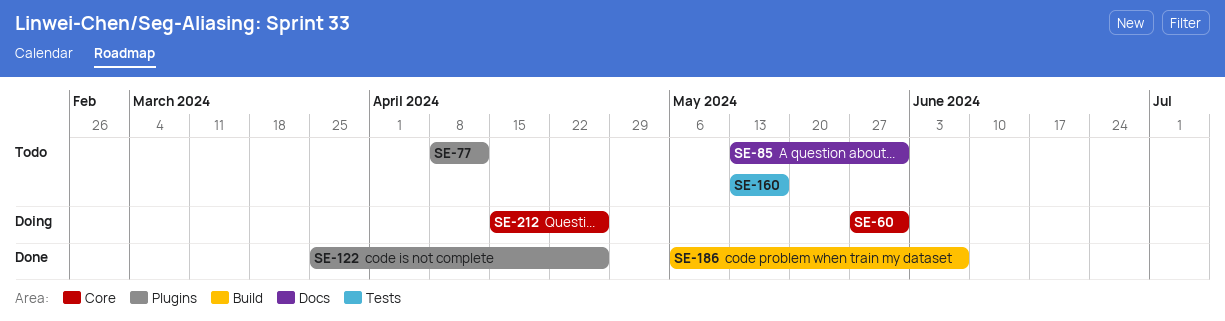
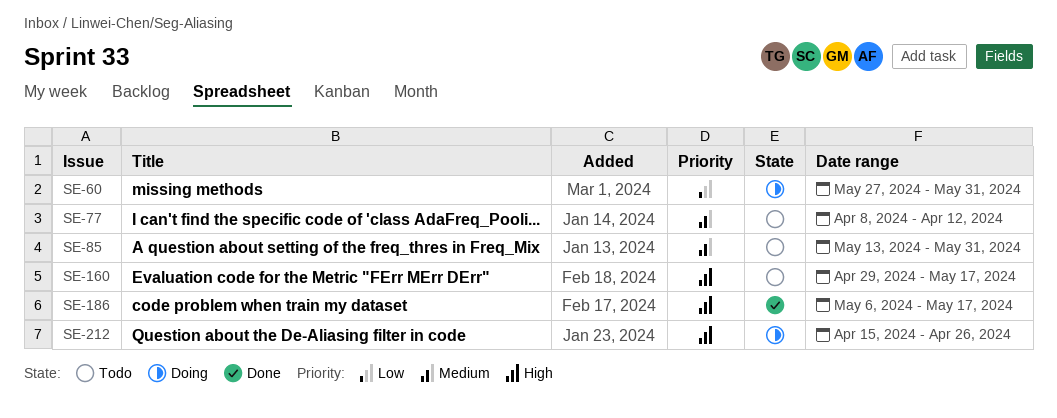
SE-122: present -> none
SE-160, start: May 13 -> Apr 29
SE-186, due: Jun 7 -> May 17

